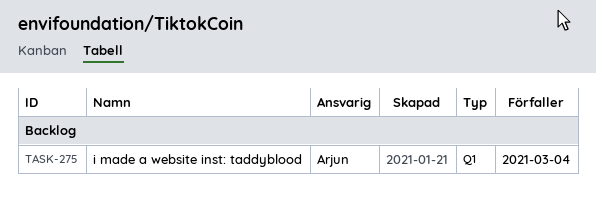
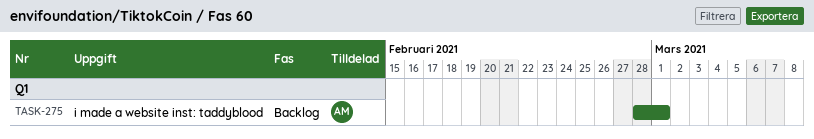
TASK-275, due: Mar 4 -> Mar 1

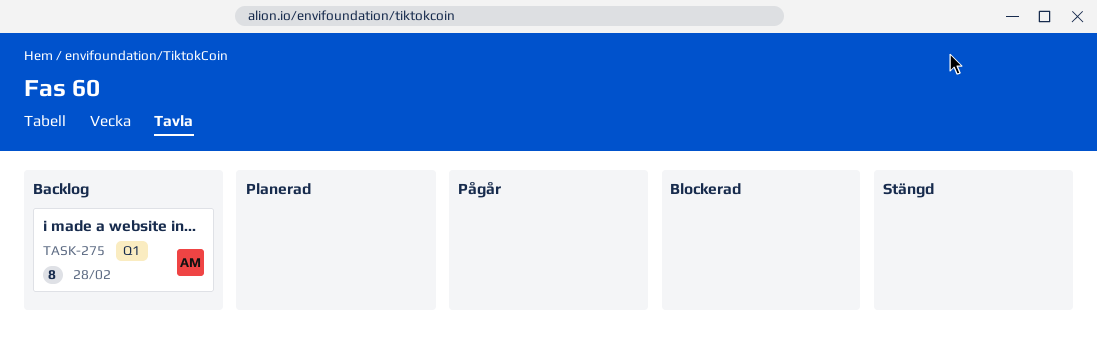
TASK-275, due: Mar 1 -> Feb 28

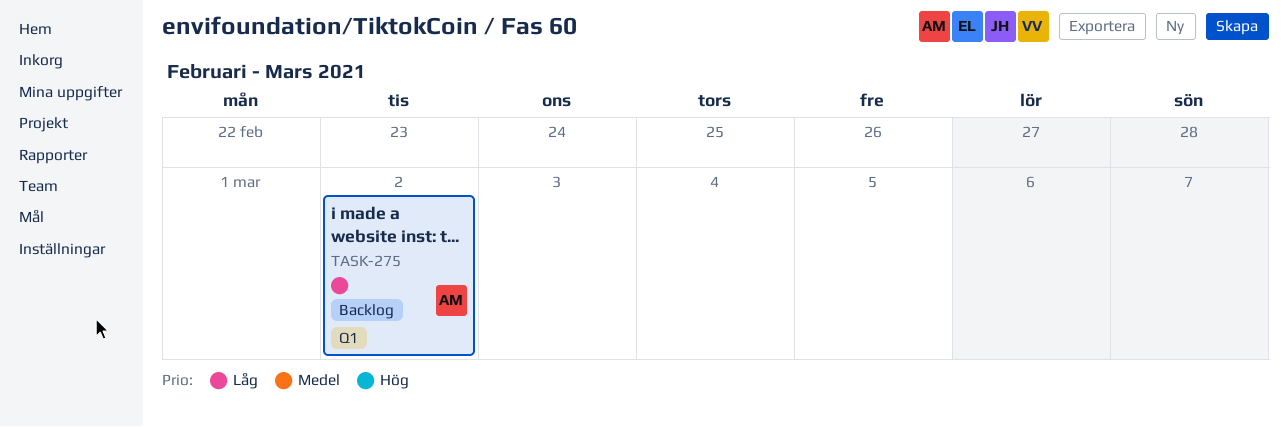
TASK-275, due: Feb 28 -> Mar 2

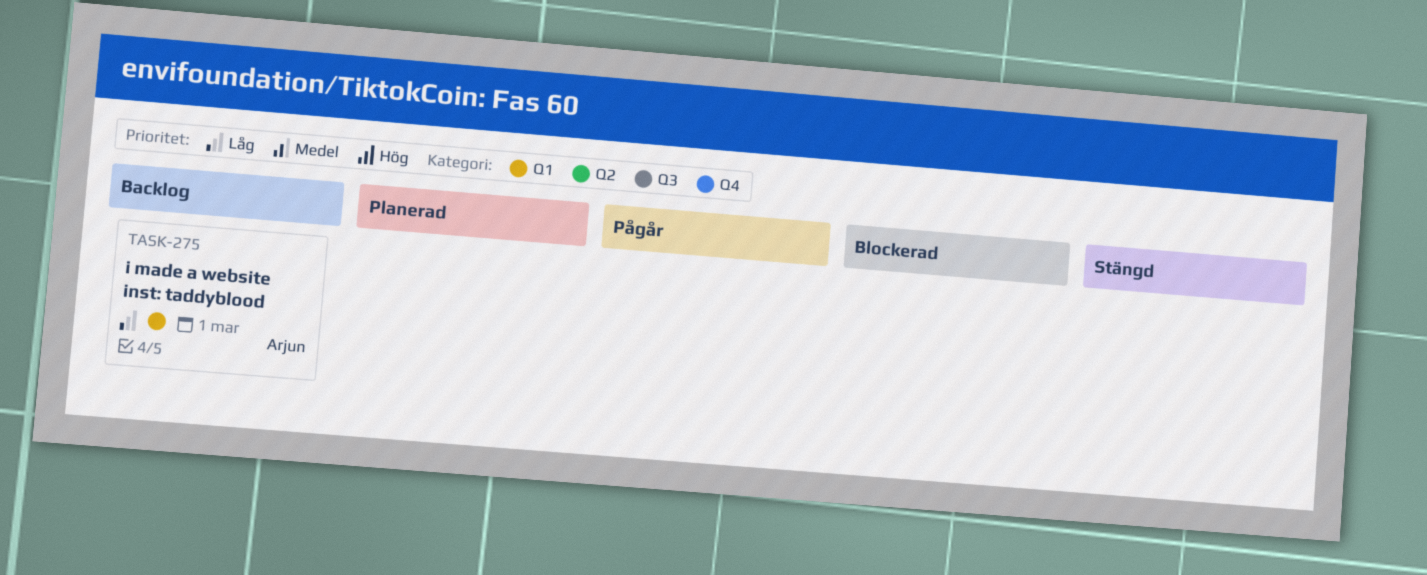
TASK-275, due: Mar 2 -> Mar 1

